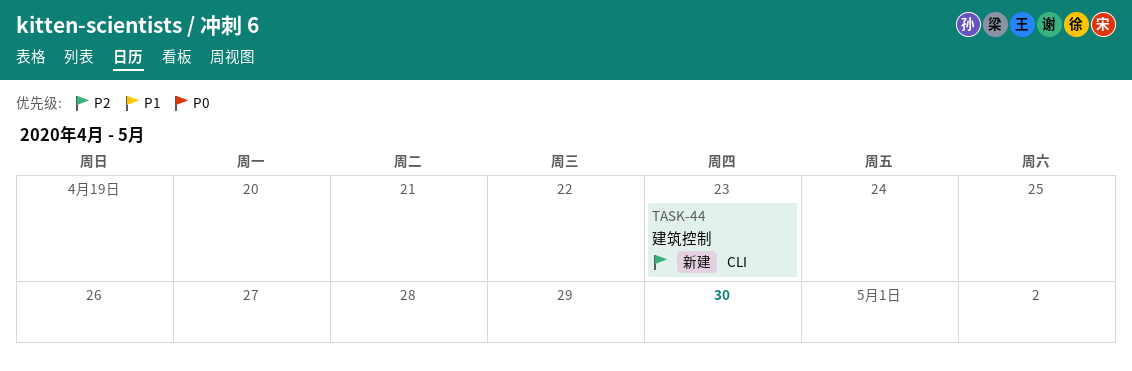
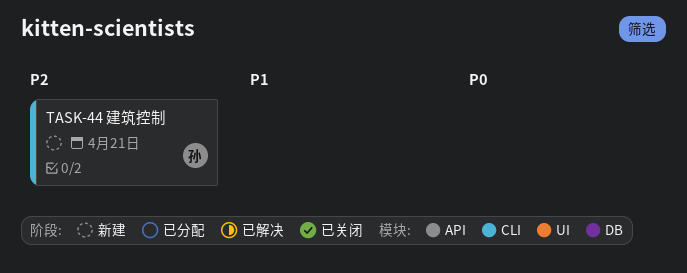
TASK-44, due: Apr 23 -> Apr 21

